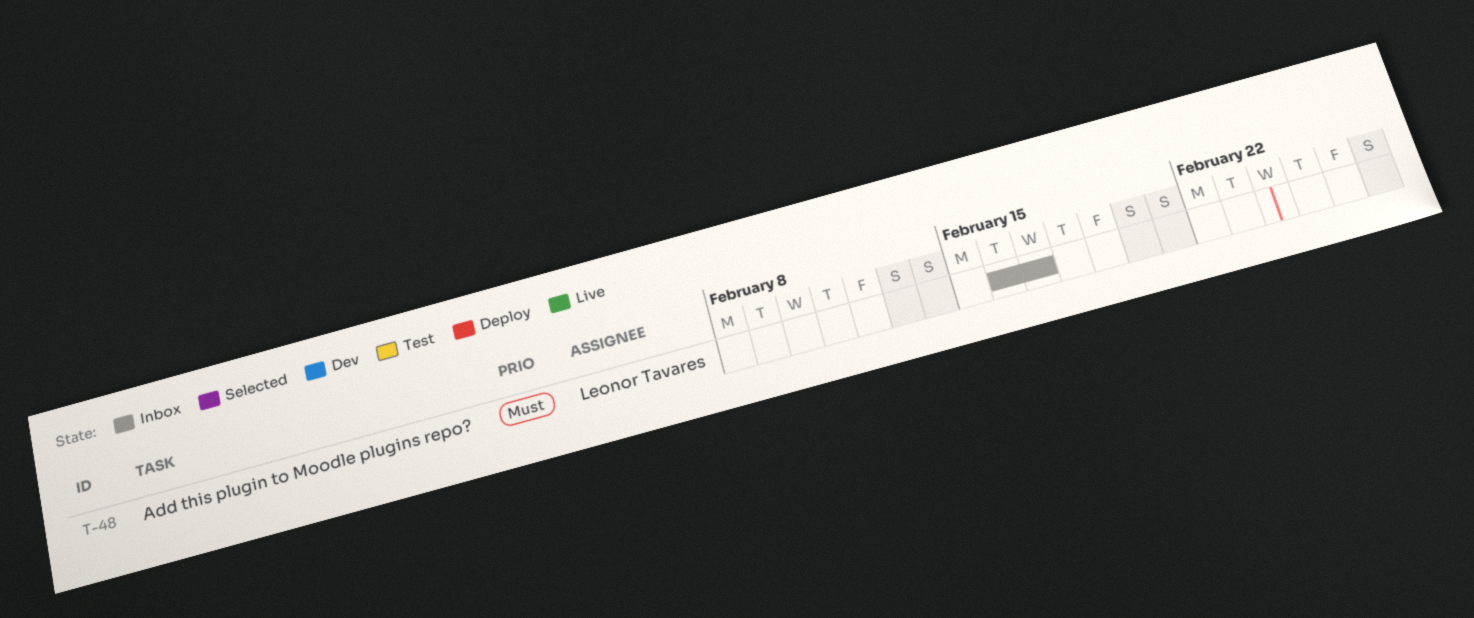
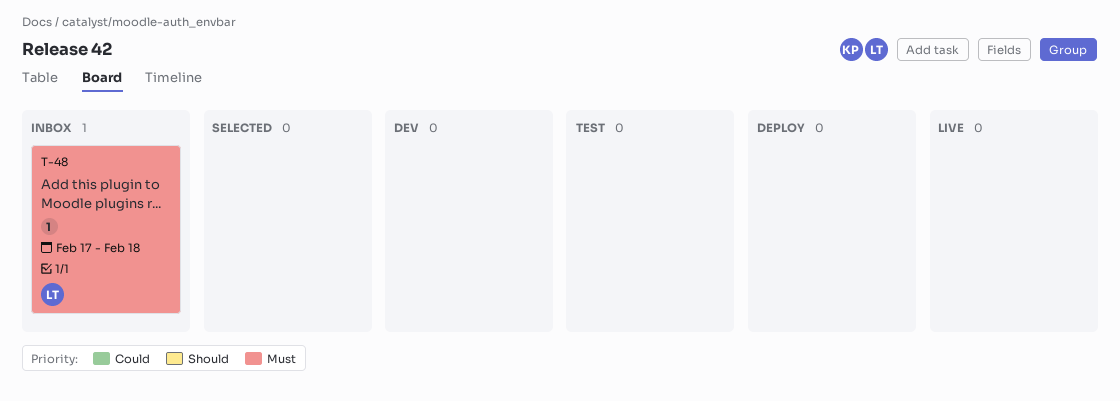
T-48, start: Feb 16 -> Feb 17
T-48, due: Feb 17 -> Feb 18

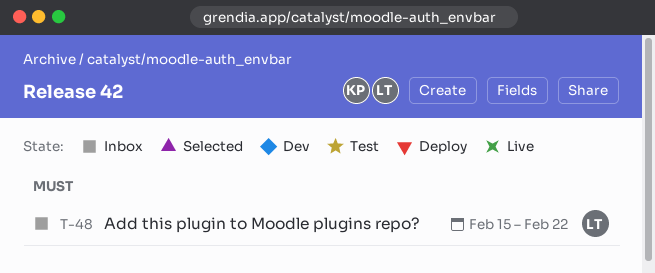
T-48, start: Feb 17 -> Feb 15
T-48, due: Feb 18 -> Feb 22

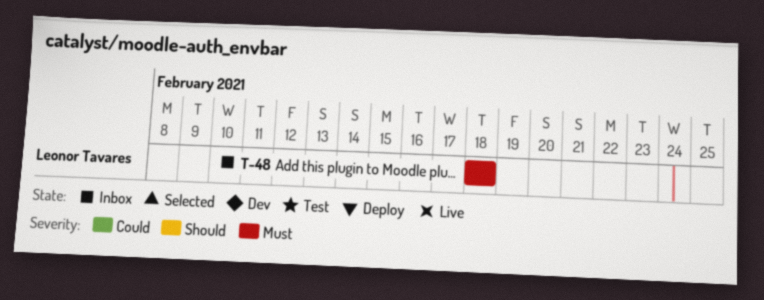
T-48, start: Feb 15 -> Feb 18
T-48, due: Feb 22 -> Feb 18

